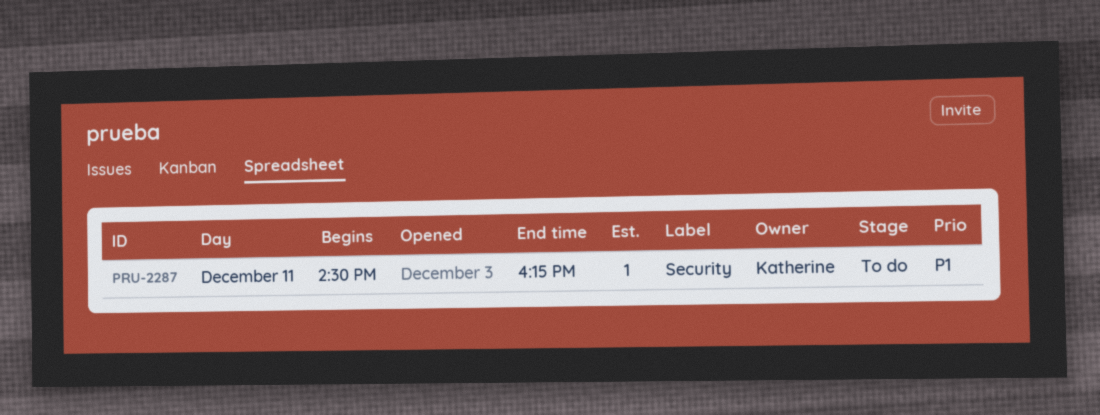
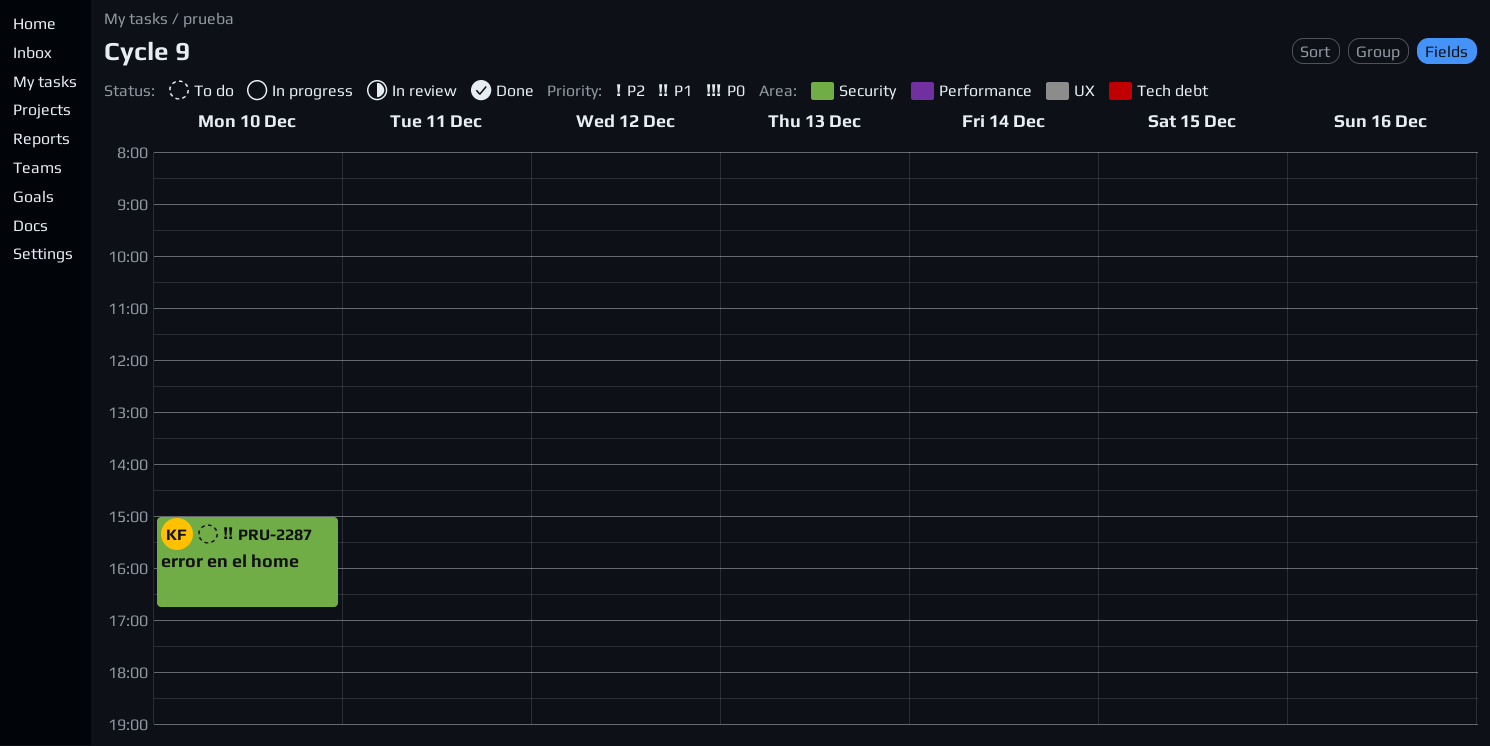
PRU-2287, day: Dec 11 -> Dec 10
PRU-2287, begins: 14:30 -> 15:00
PRU-2287, ends: 16:15 -> 16:45

